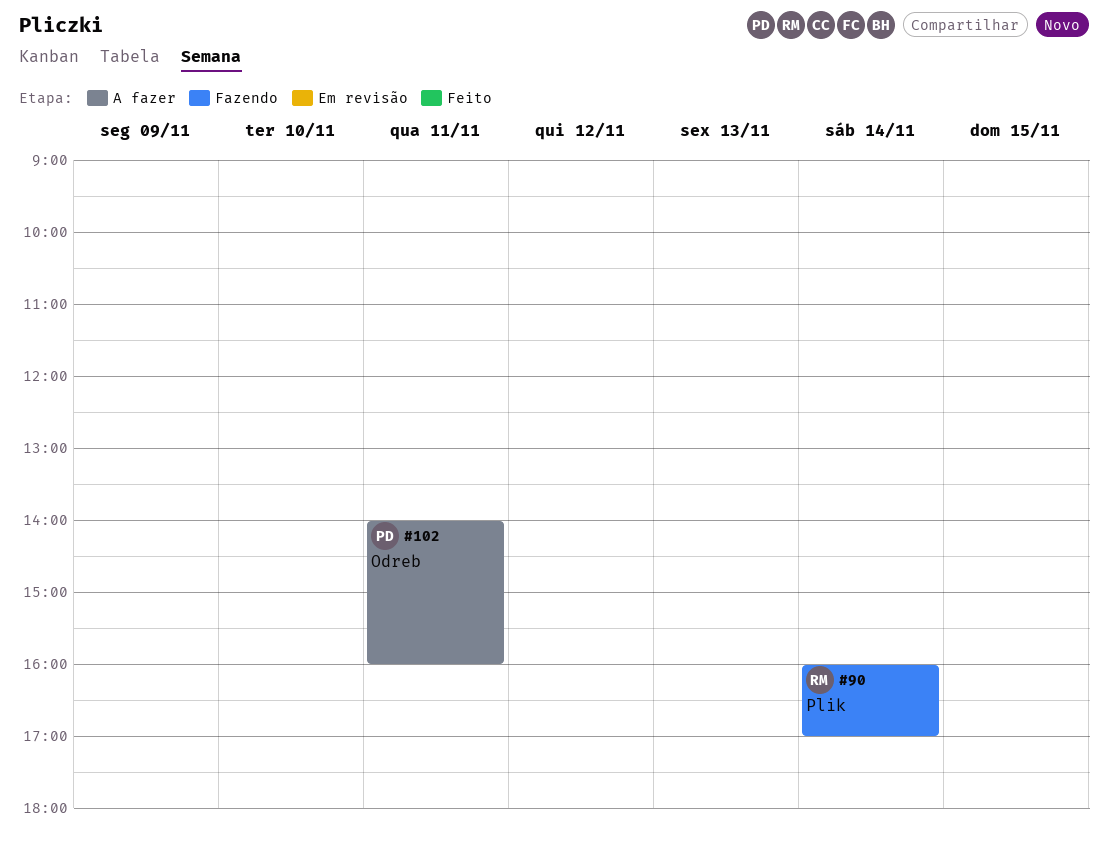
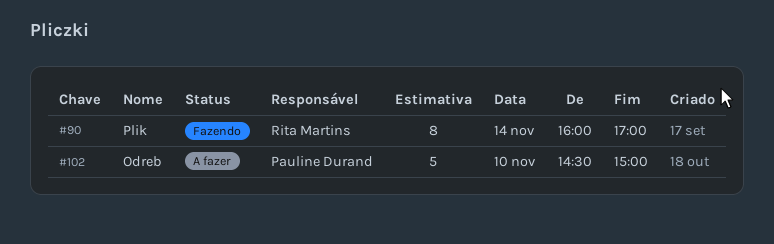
#102, day: Nov 11 -> Nov 10
#102, begins: 14:00 -> 14:30
#102, ends: 16:00 -> 15:00

